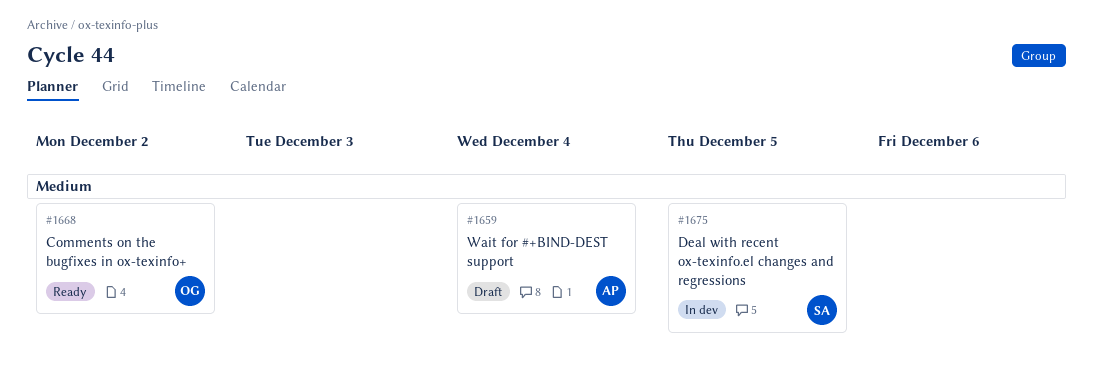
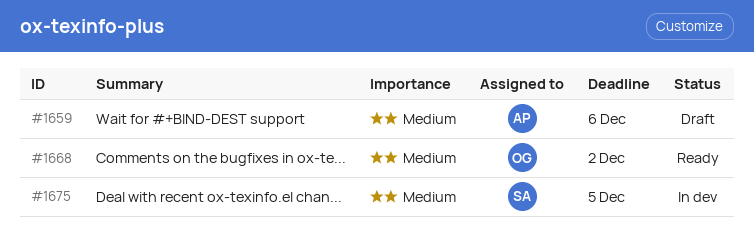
#1659, due: Dec 4 -> Dec 6

